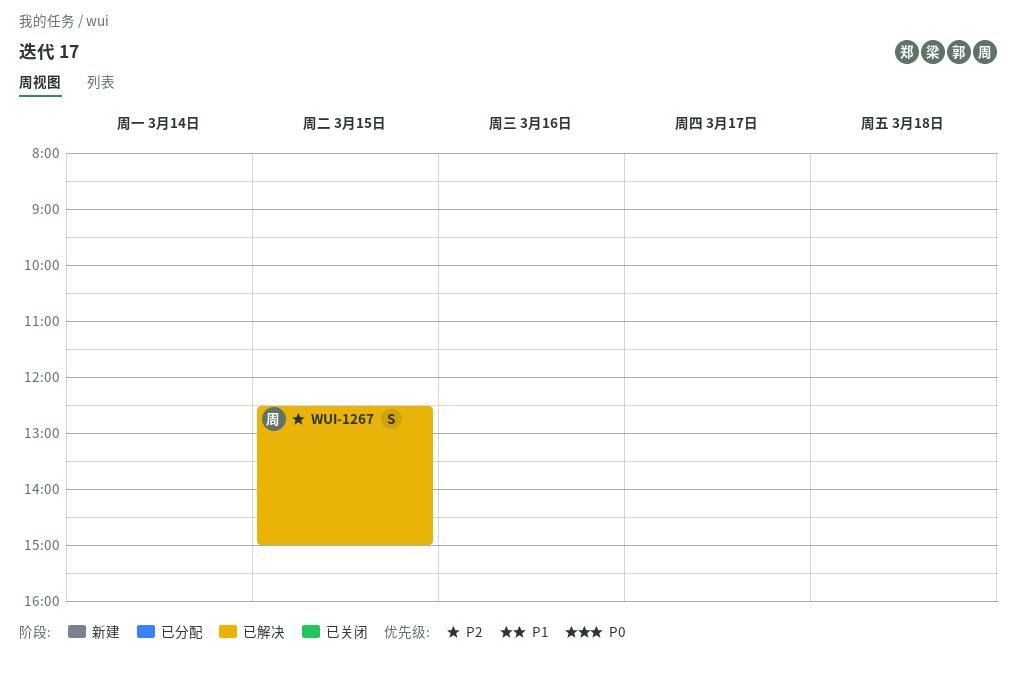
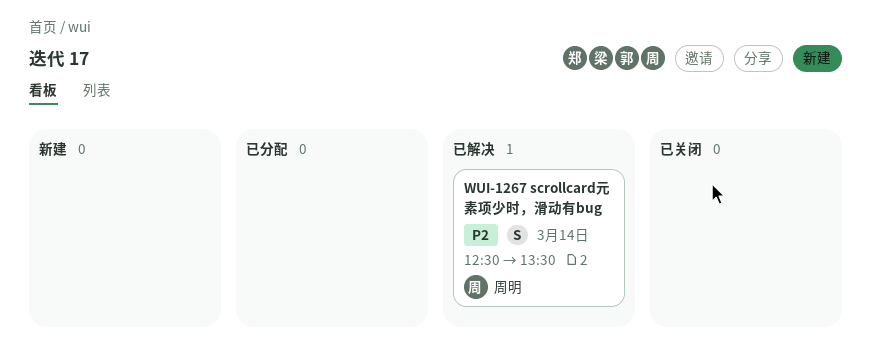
WUI-1267, day: Mar 15 -> Mar 14
WUI-1267, ends: 15:00 -> 13:30

